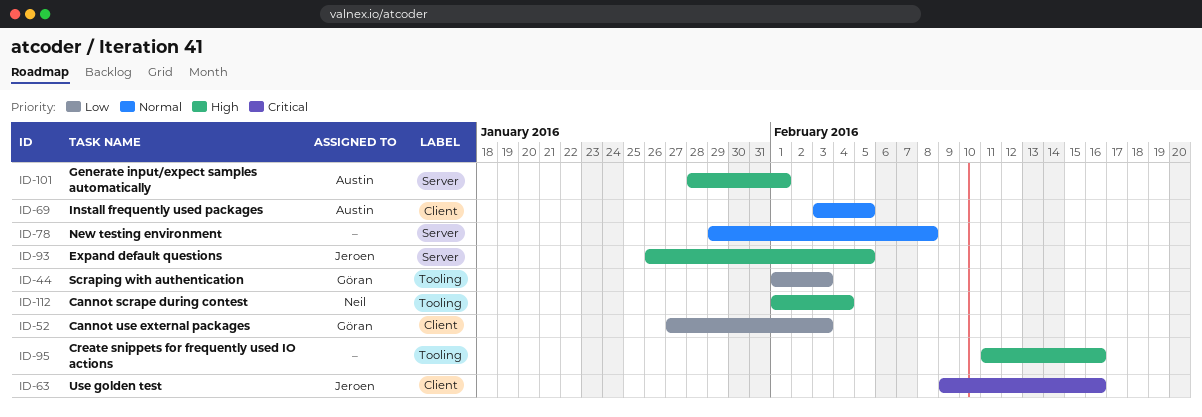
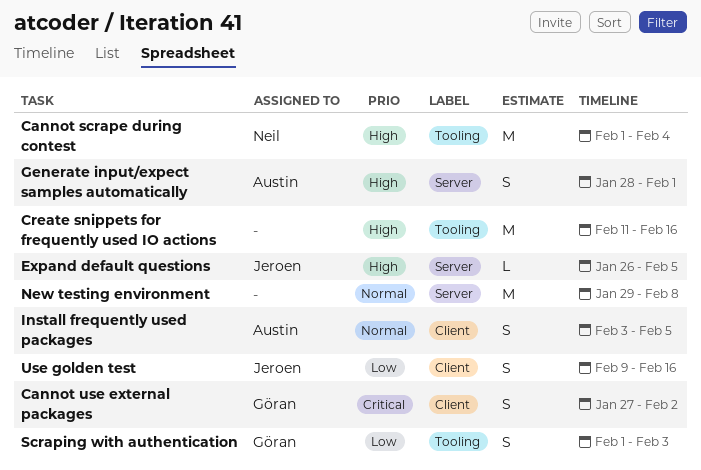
Cannot use external packages, priority: Low -> Critical
Cannot use external packages, due: Feb 3 -> Feb 2
Use golden test, priority: Critical -> Low

